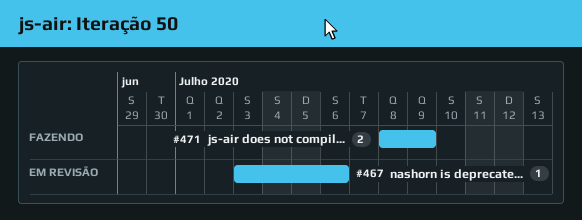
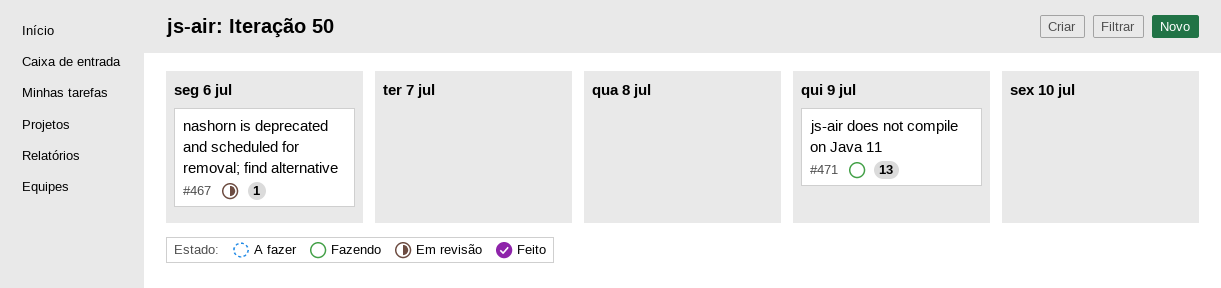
#471, estimate: 2 -> 13

